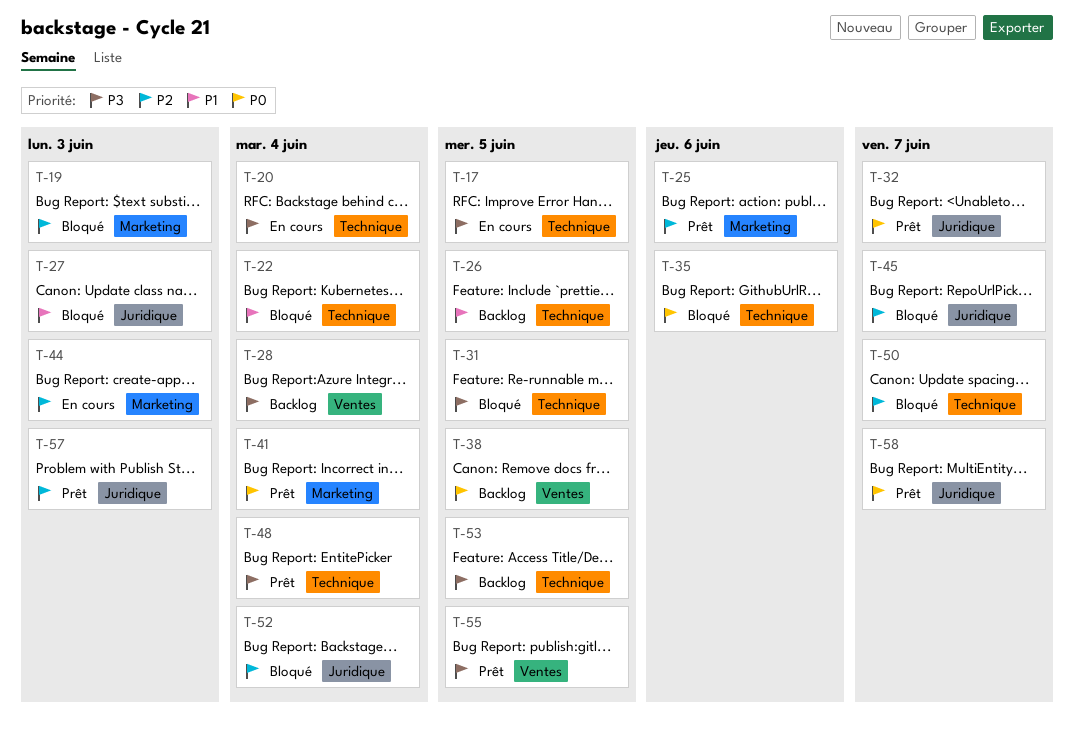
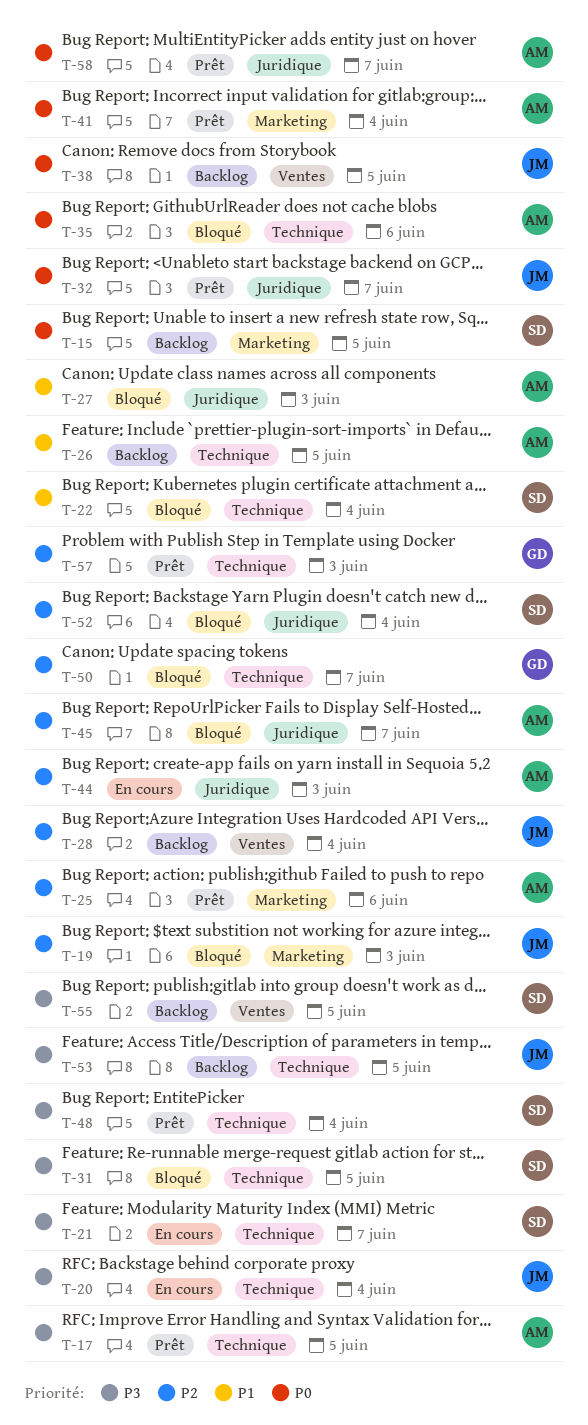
T-15: none -> present
T-17, status: En cours -> Prêt
T-21: none -> present
T-28, priority: P3 -> P2
T-44, label: Marketing -> Juridique
T-55, status: Prêt -> Backlog
T-57, label: Juridique -> Technique

